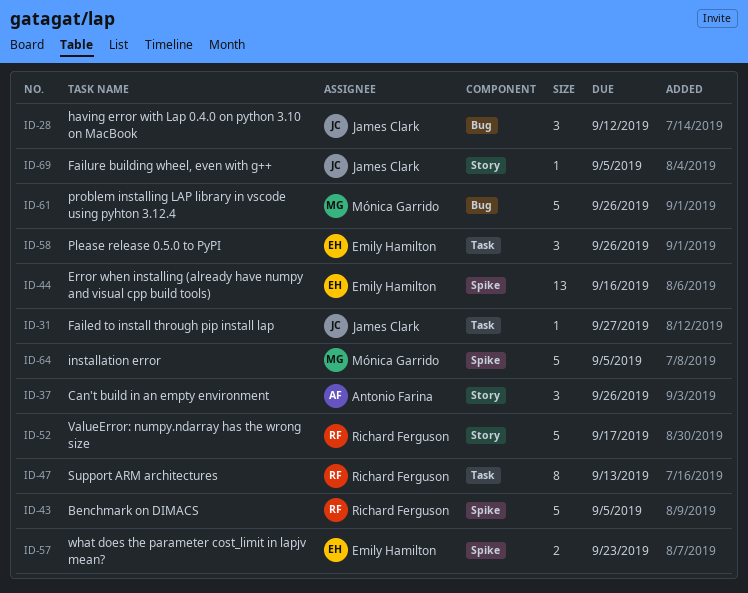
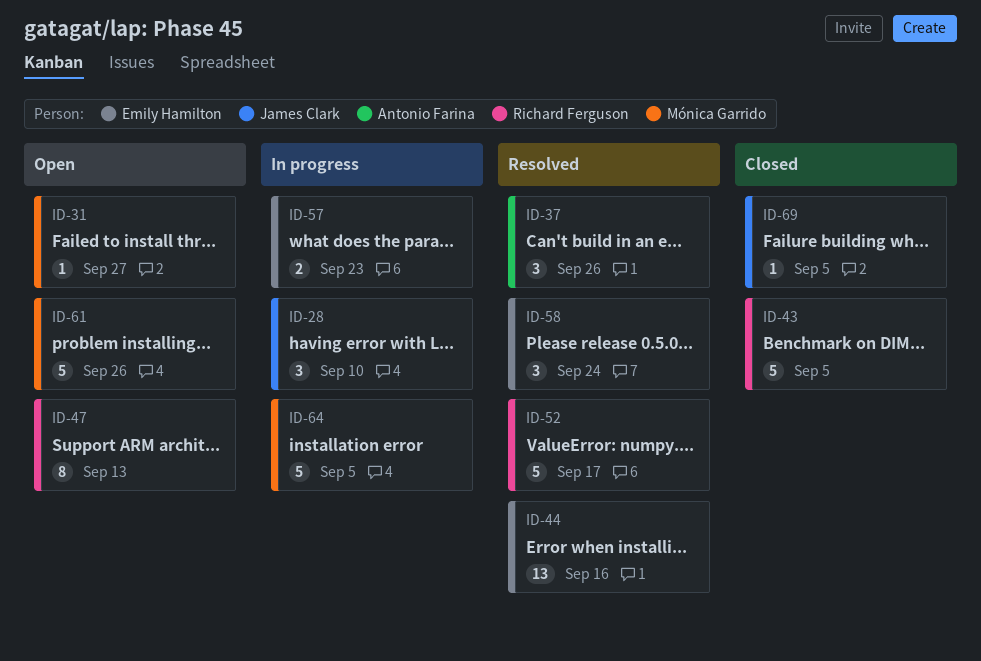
ID-28, due: Sep 12 -> Sep 10
ID-31, owner: James Clark -> Mónica Garrido
ID-58, due: Sep 26 -> Sep 24

